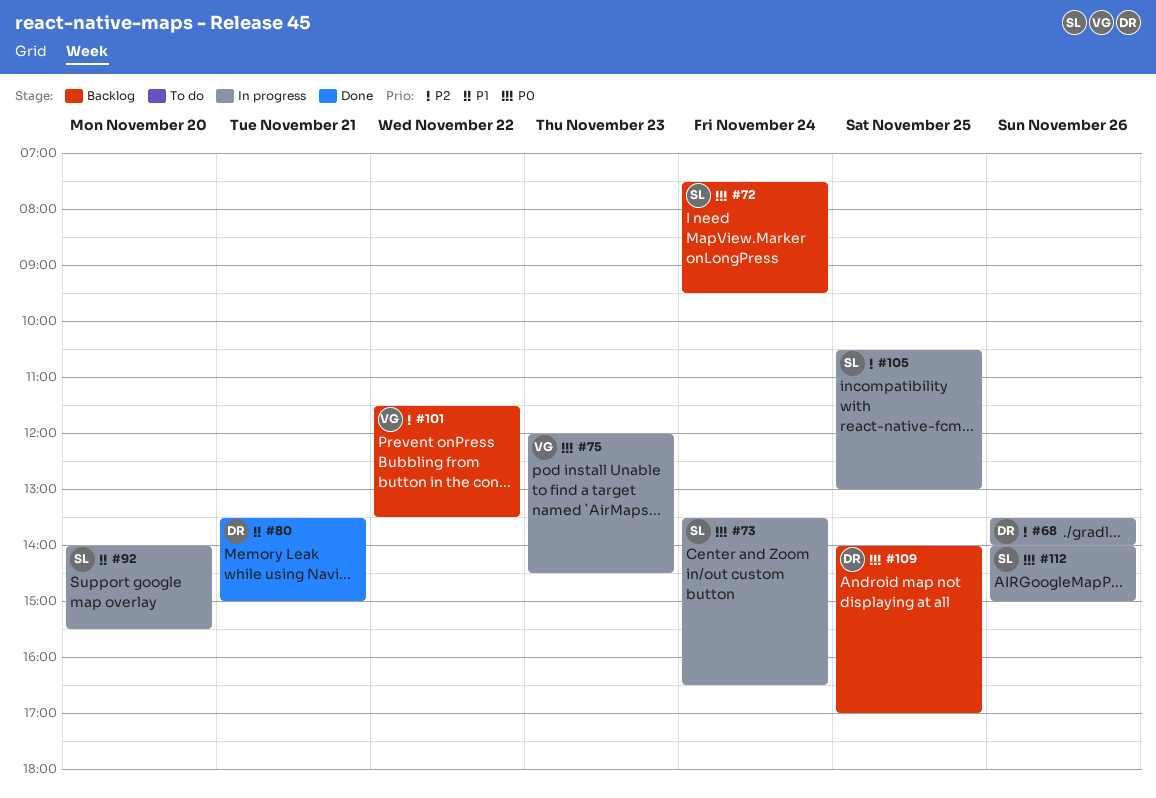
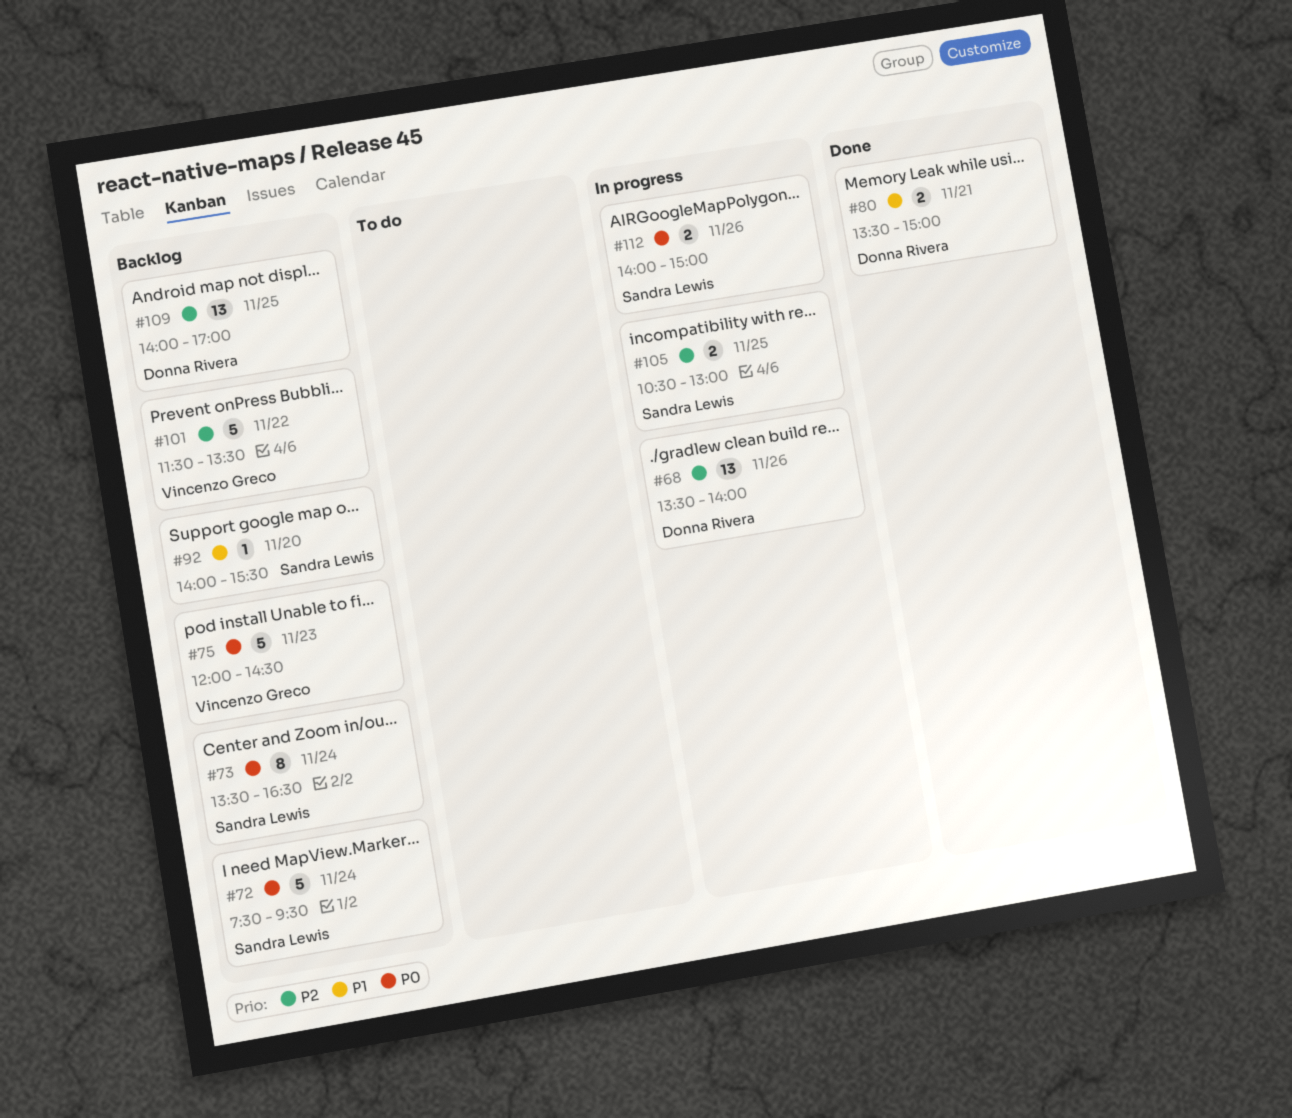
#73, status: In progress -> Backlog
#75, status: In progress -> Backlog
#92, status: In progress -> Backlog
#109, priority: P0 -> P2

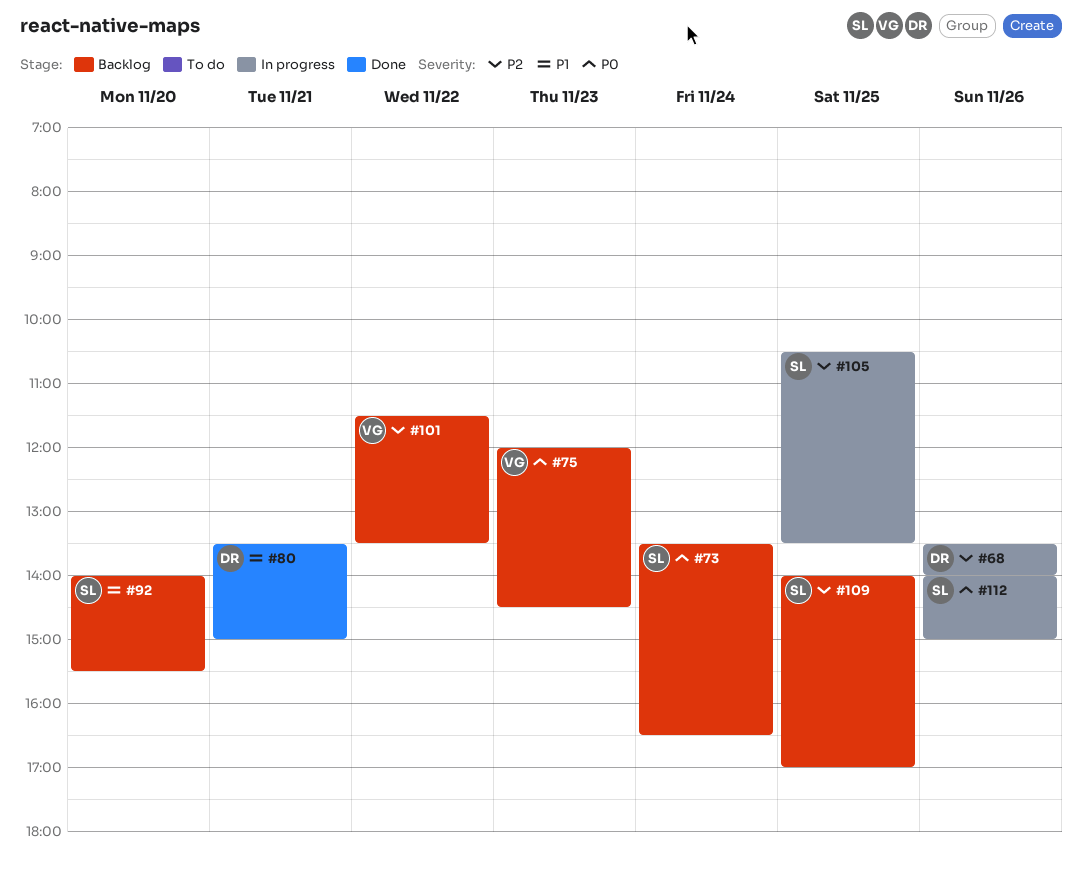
#72: present -> none
#105, ends: 13:00 -> 13:30
#109, owner: Donna Rivera -> Sandra Lewis

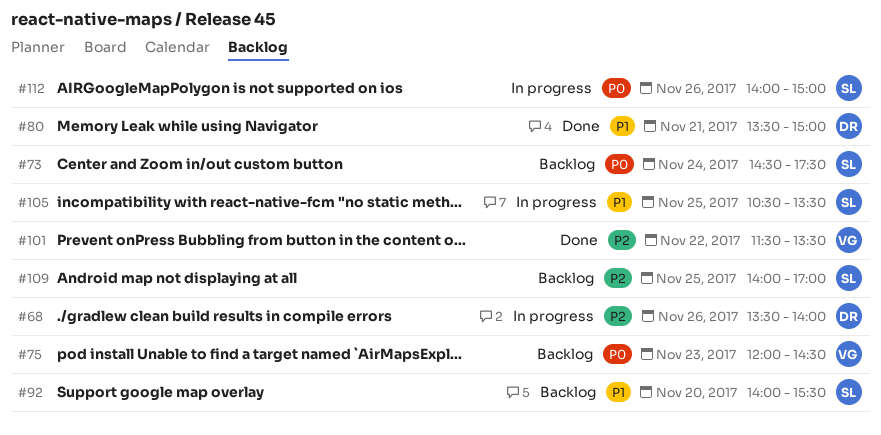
#73, begins: 13:30 -> 14:30
#73, ends: 16:30 -> 17:30
#101, status: Backlog -> Done
#105, priority: P2 -> P1

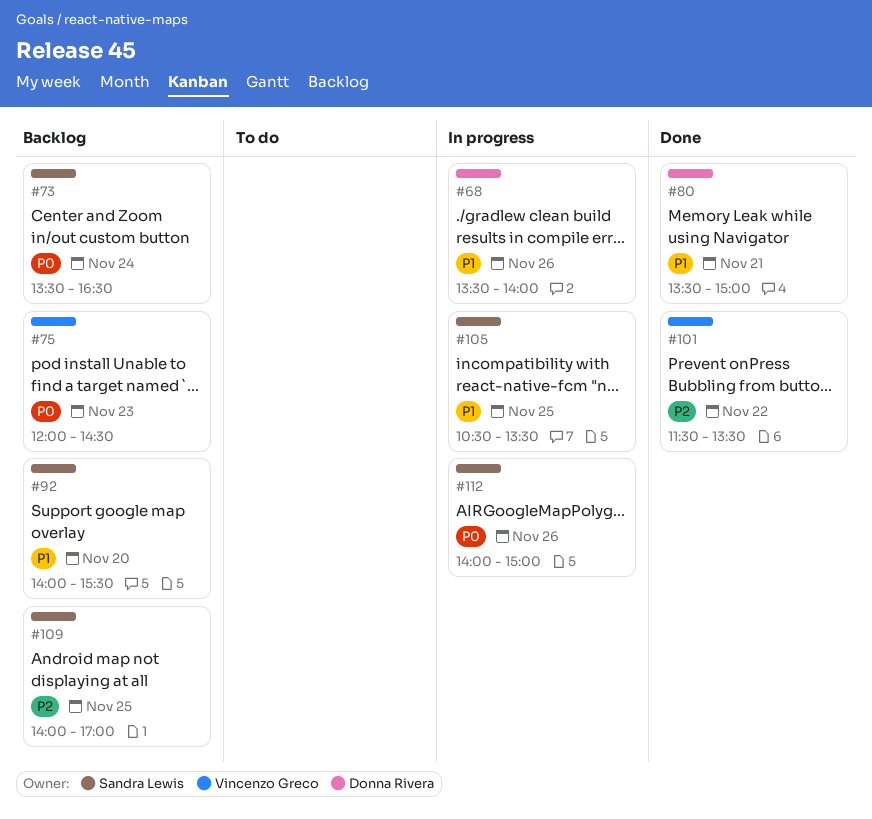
#68, priority: P2 -> P1
#73, begins: 14:30 -> 13:30
#73, ends: 17:30 -> 16:30

